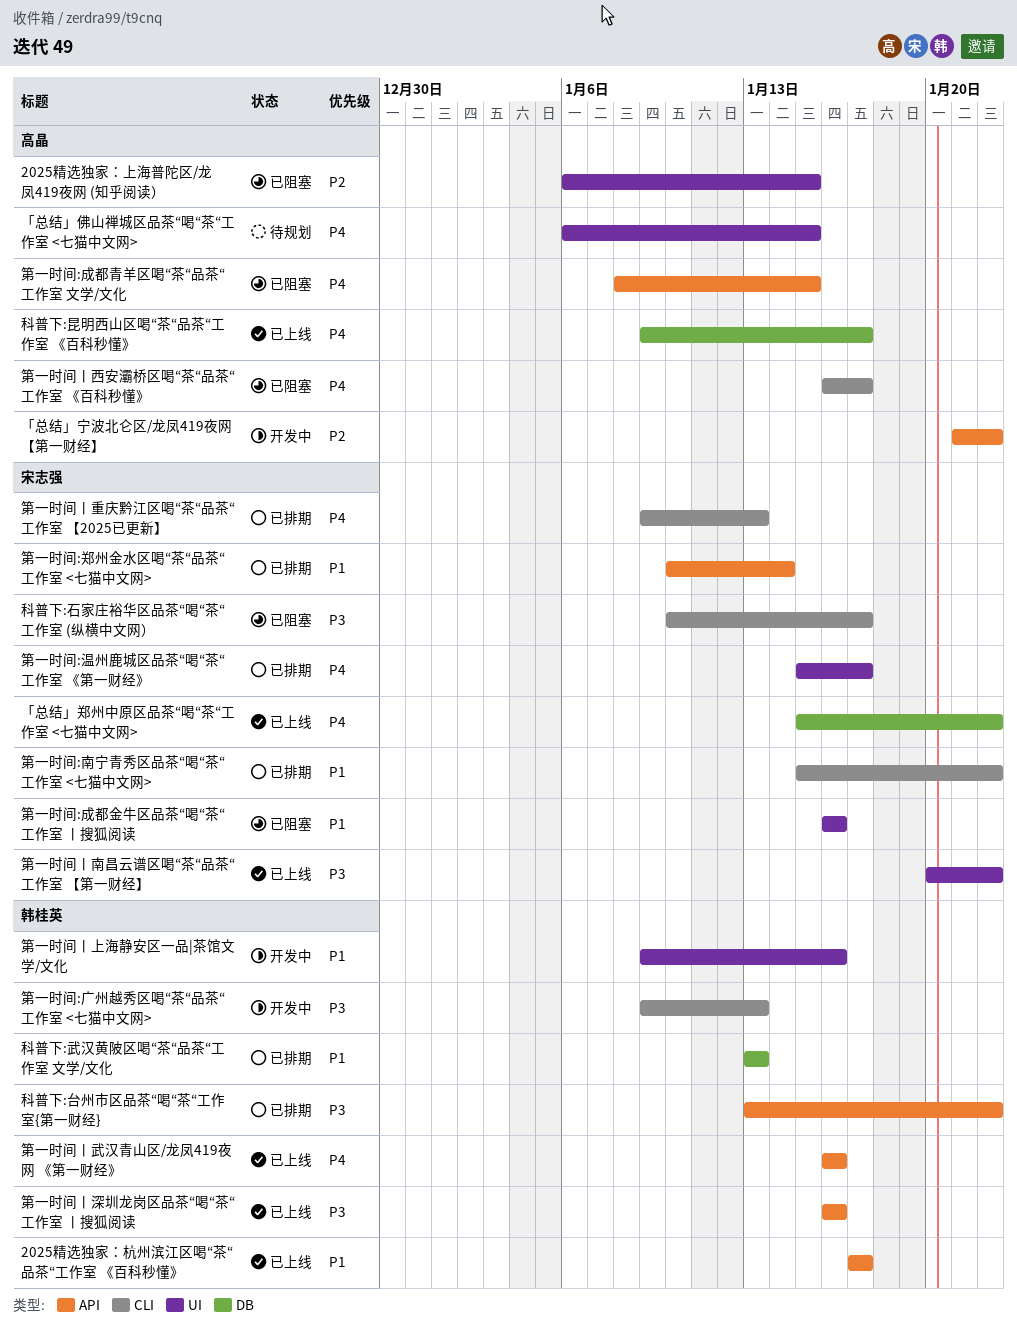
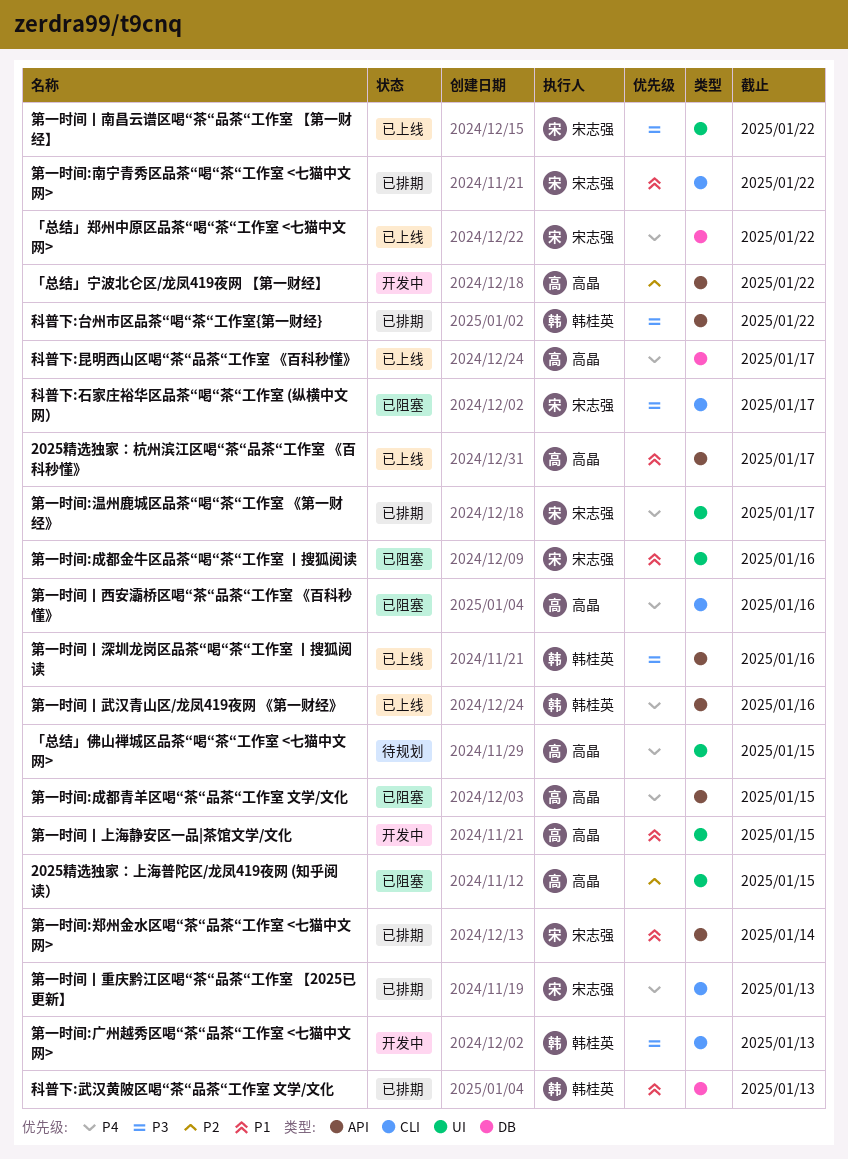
2025精选独家：杭州滨江区喝“茶“品茶“工作室 《百科秒懂》, owner: 韩桂英 -> 高晶
第一时间丨上海静安区一品|茶馆文学/文化, owner: 韩桂英 -> 高晶
第一时间丨上海静安区一品|茶馆文学/文化, due: Jan 16 -> Jan 15
第一时间丨西安灞桥区喝“茶“品茶“工作室 《百科秒懂》, due: Jan 17 -> Jan 16

